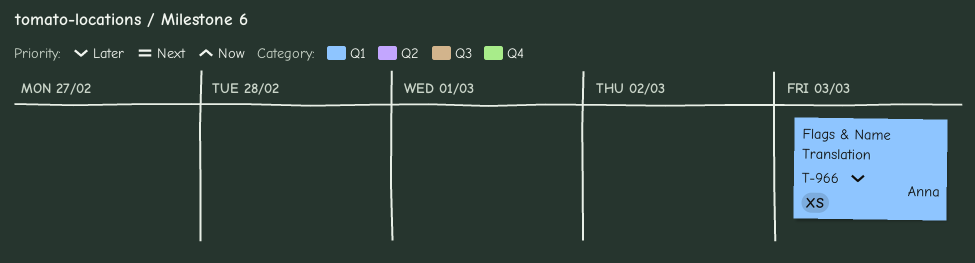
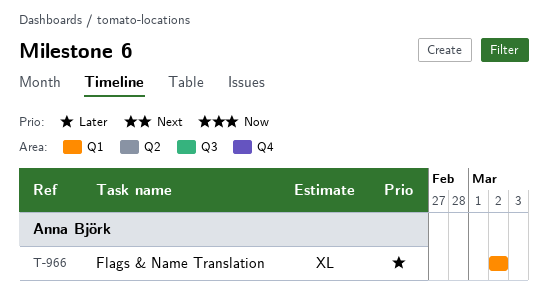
T-966, estimate: XS -> XL
T-966, due: Mar 3 -> Mar 2

